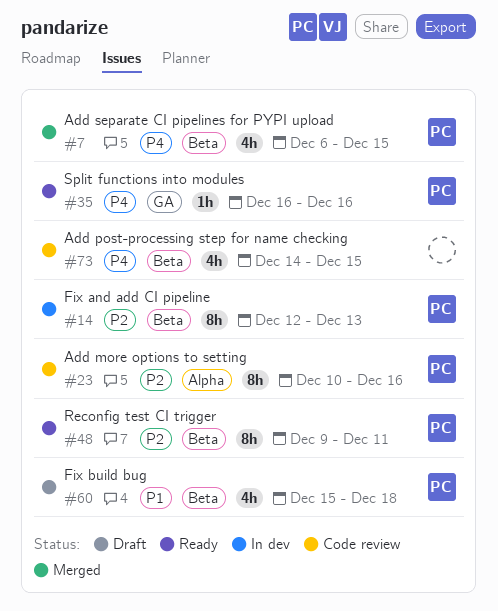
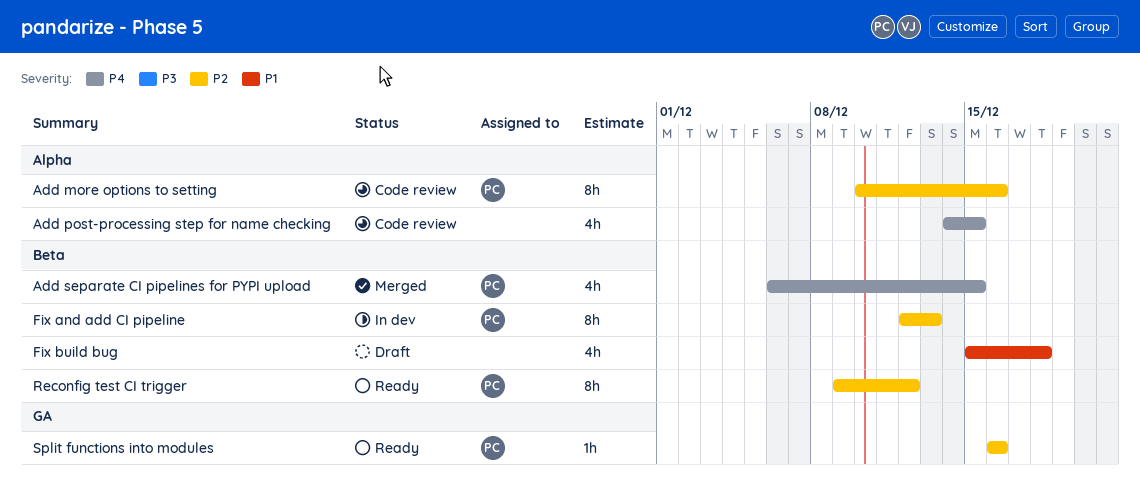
Add post-processing step for name checking, label: Beta -> Alpha
Fix build bug, owner: PC -> none
Reconfig test CI trigger, due: Dec 11 -> Dec 12
Split functions into modules, priority: P4 -> P2

